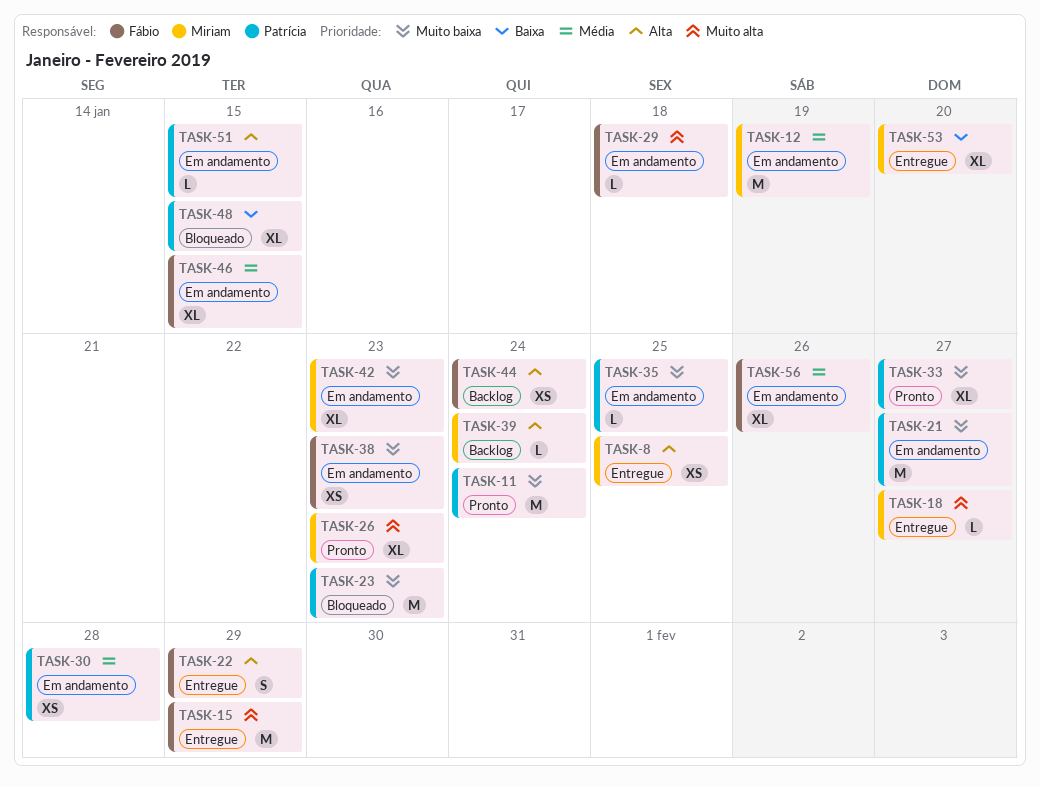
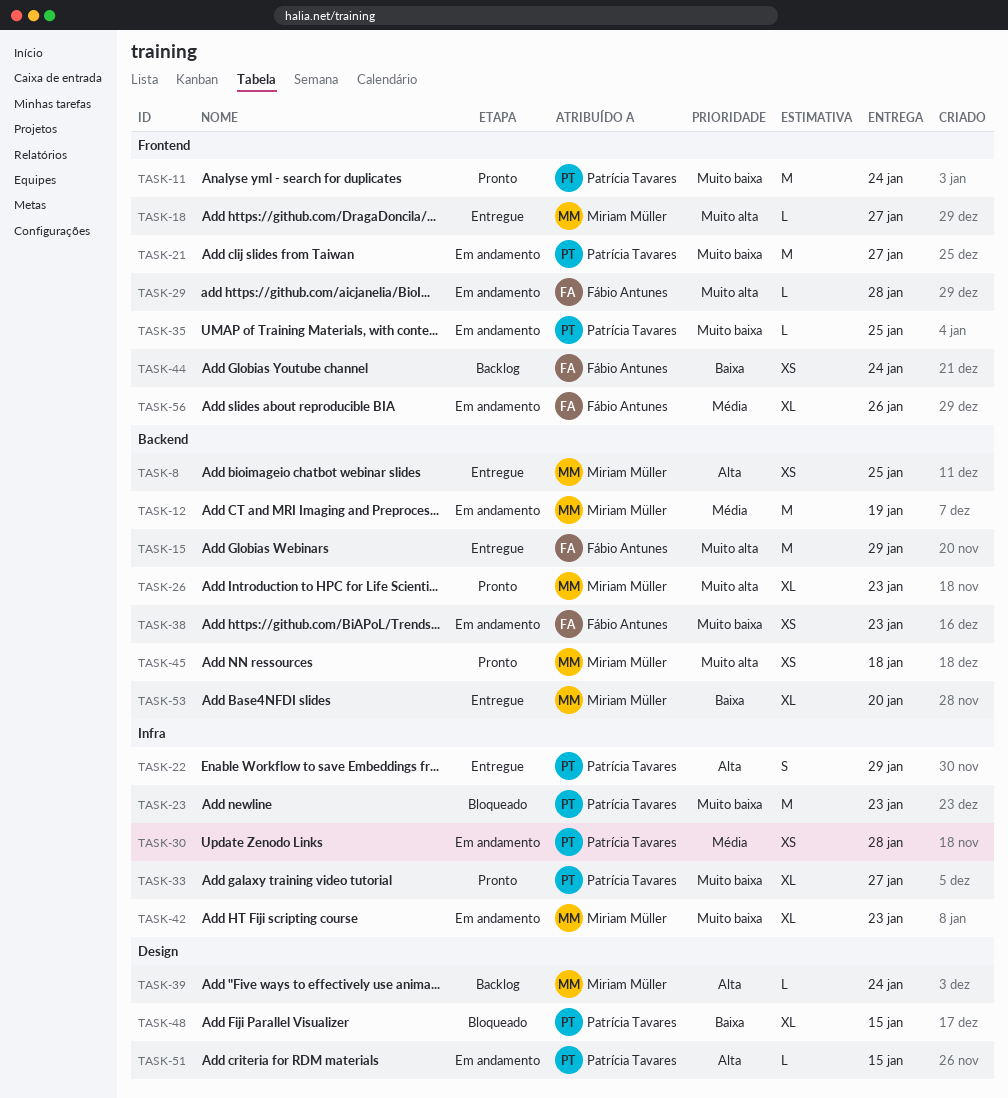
TASK-22, owner: Fábio Antunes -> Patrícia Tavares
TASK-29, due: Jan 18 -> Jan 28
TASK-44, priority: Alta -> Baixa
TASK-45: none -> present
TASK-46: present -> none

